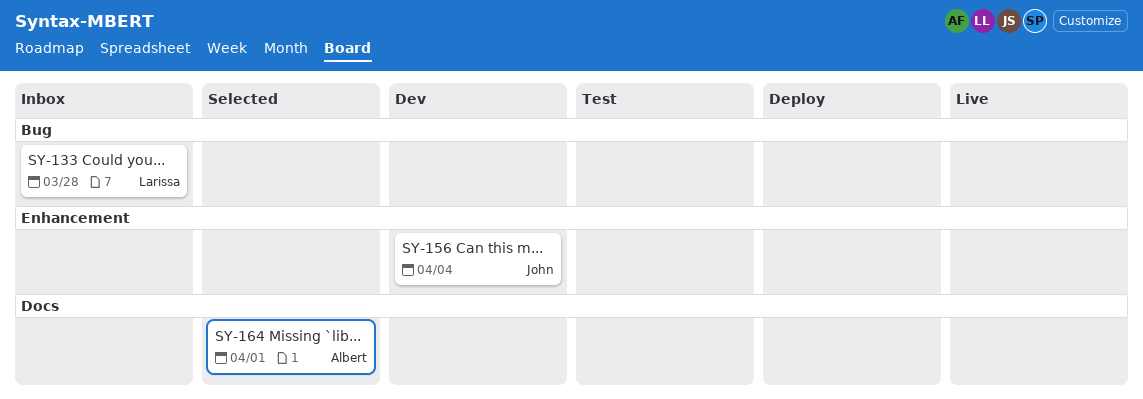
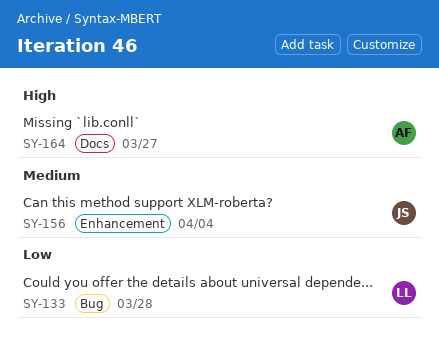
SY-164, due: Apr 1 -> Mar 27

